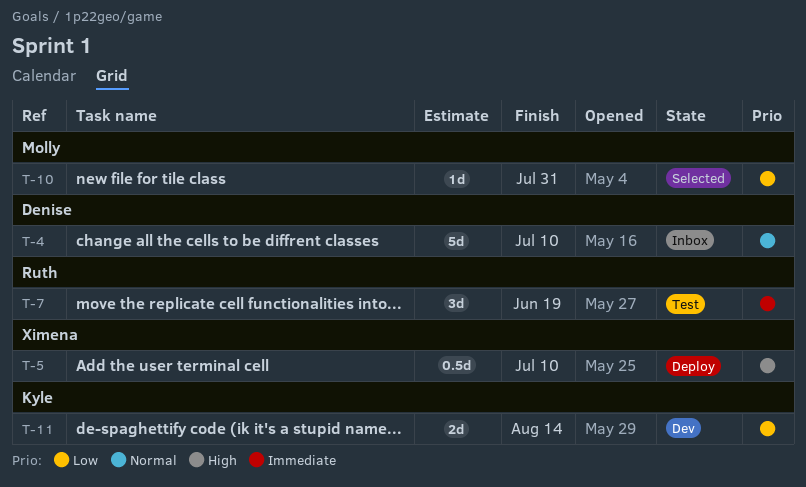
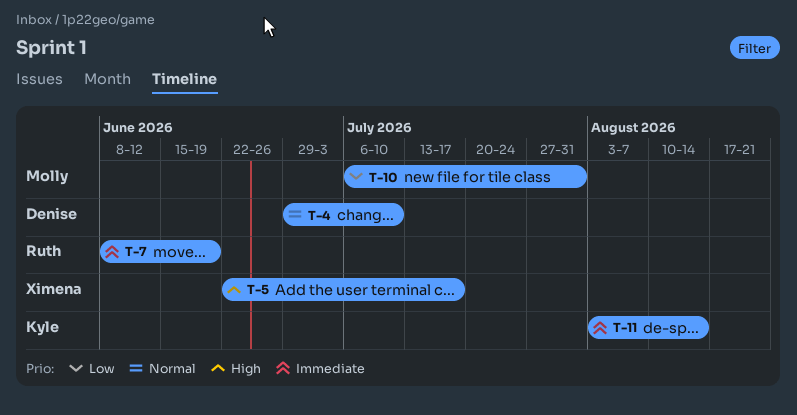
T-5, due: Jul 10 -> Jul 17
T-11, priority: Low -> Immediate

